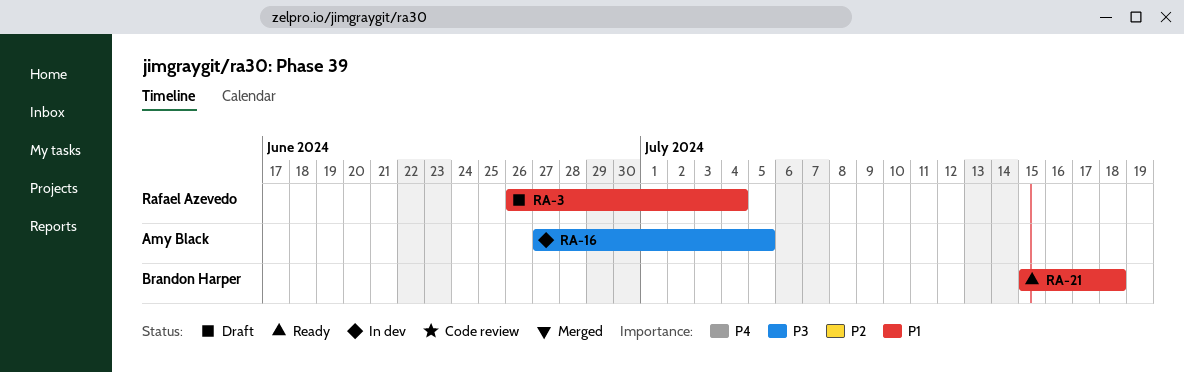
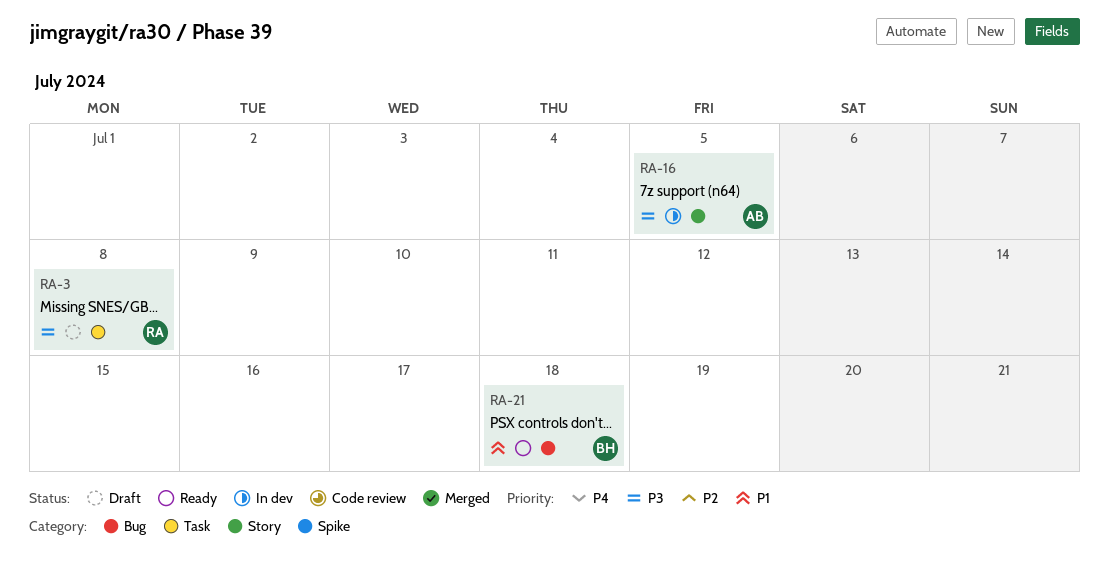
RA-3, priority: P1 -> P3
RA-3, due: Jul 4 -> Jul 8

